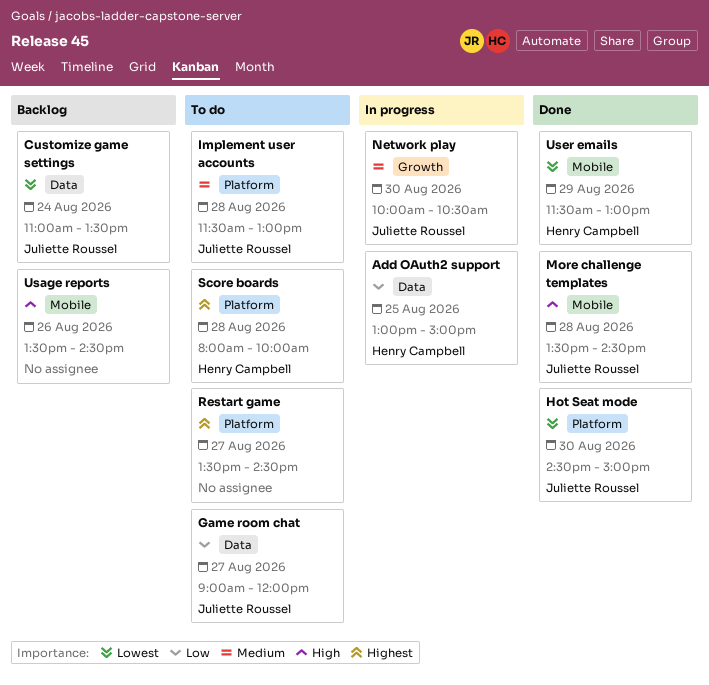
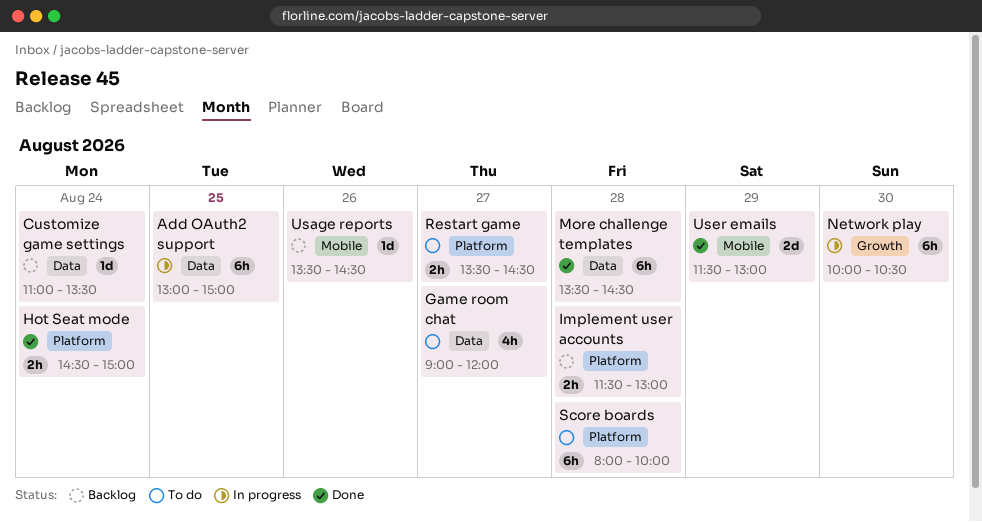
Hot Seat mode, day: Aug 30 -> Aug 24
Implement user accounts, status: To do -> Backlog
More challenge templates, label: Mobile -> Data

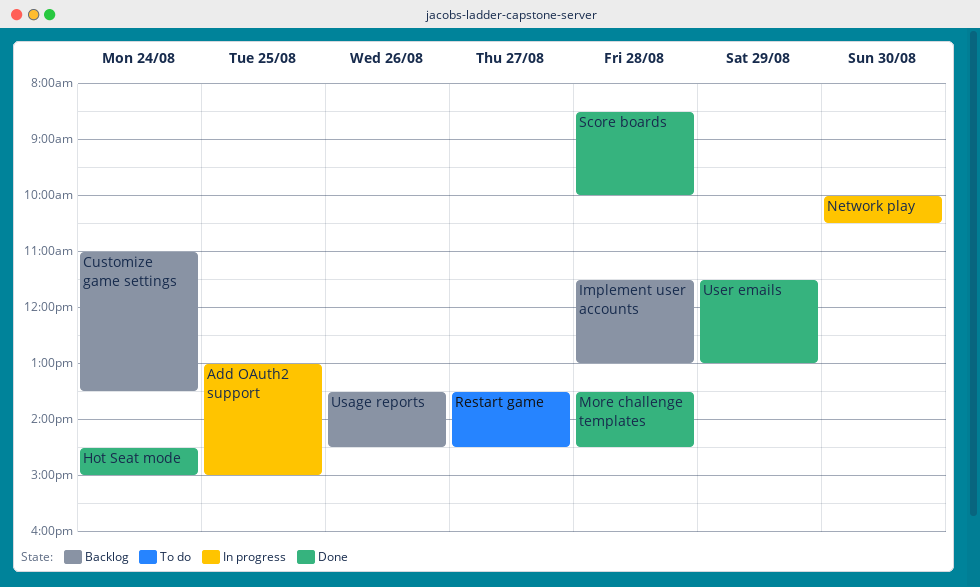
Game room chat: present -> none
Score boards, status: To do -> Done
Score boards, begins: 08:00 -> 08:30

